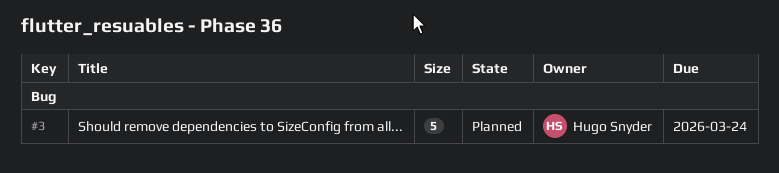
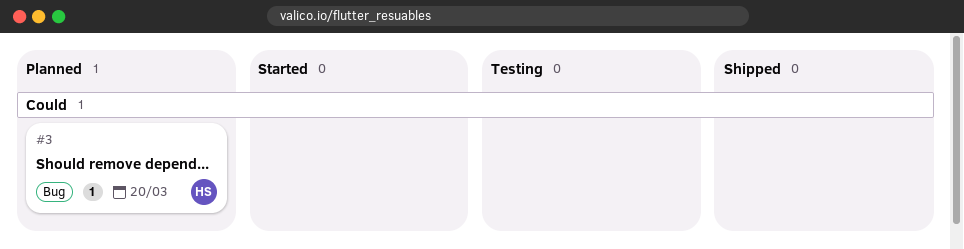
#3, estimate: 5 -> 1
#3, due: Mar 24 -> Mar 20

